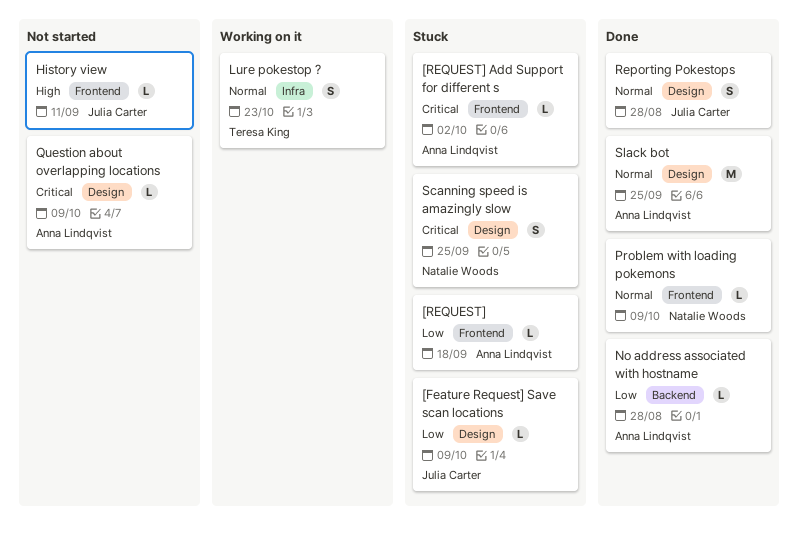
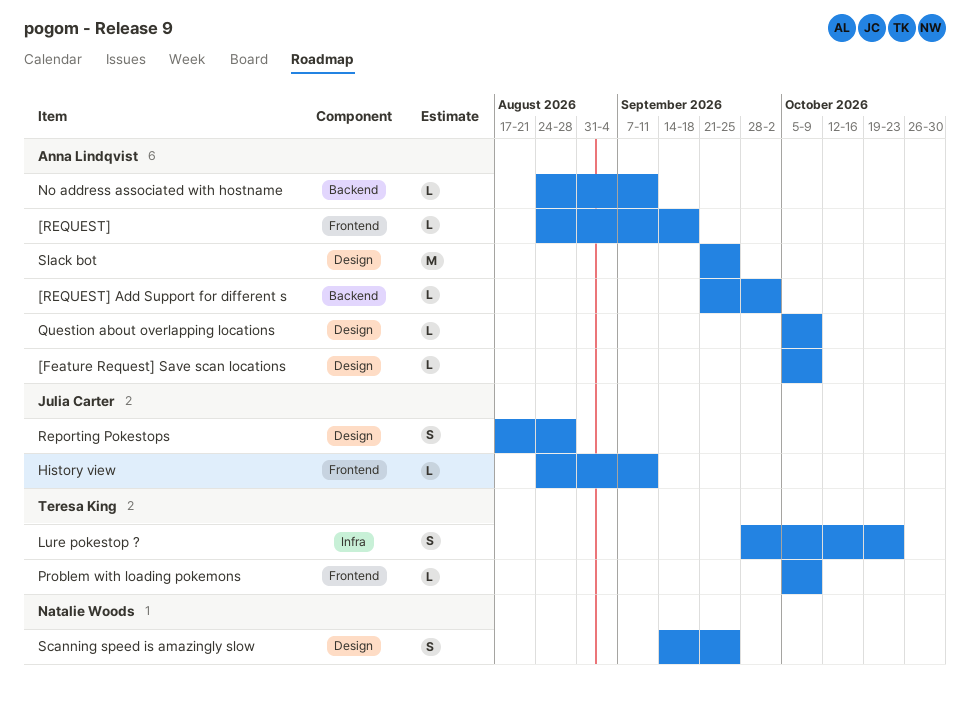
[Feature Request] Save scan locations, owner: Julia Carter -> Anna Lindqvist
[REQUEST] Add Support for different s, label: Frontend -> Backend
No address associated with hostname, due: Aug 28 -> Sep 11
Problem with loading pokemons, owner: Natalie Woods -> Teresa King

